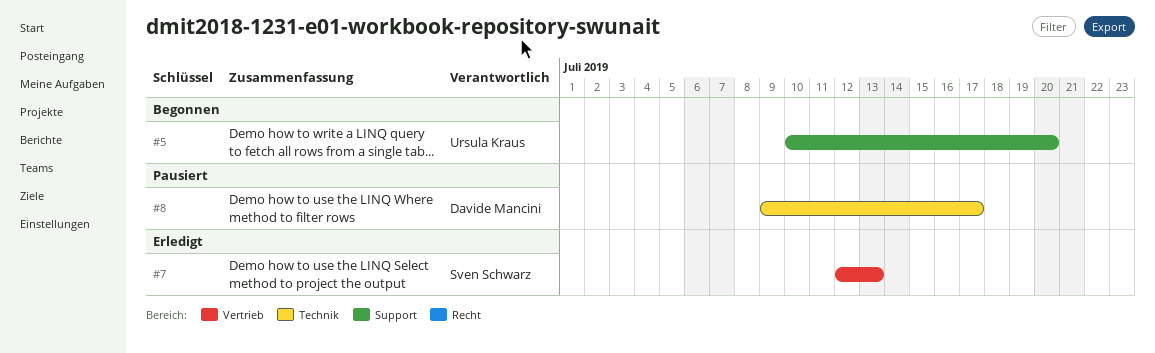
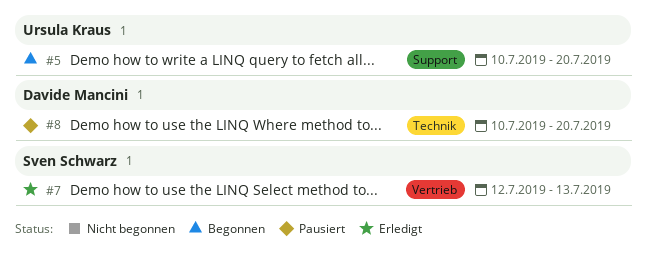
#8, start: Jul 9 -> Jul 10
#8, due: Jul 17 -> Jul 20

